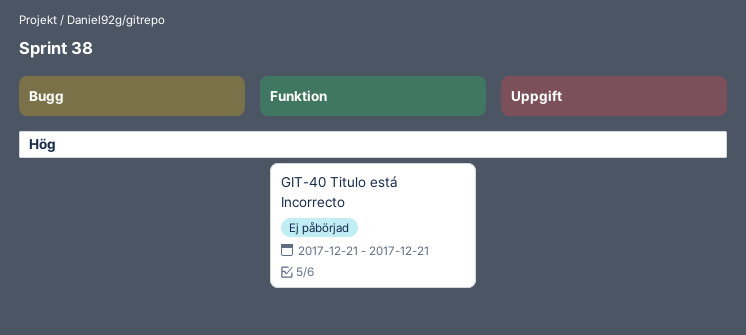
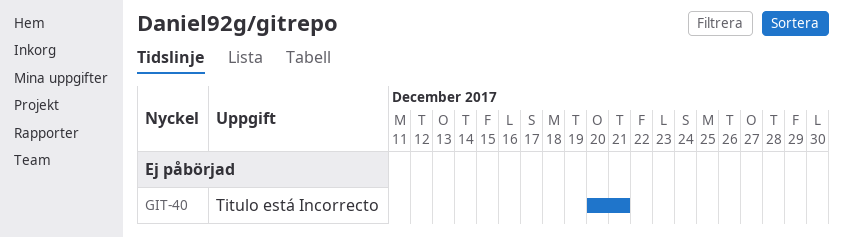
GIT-40, start: Dec 21 -> Dec 20

